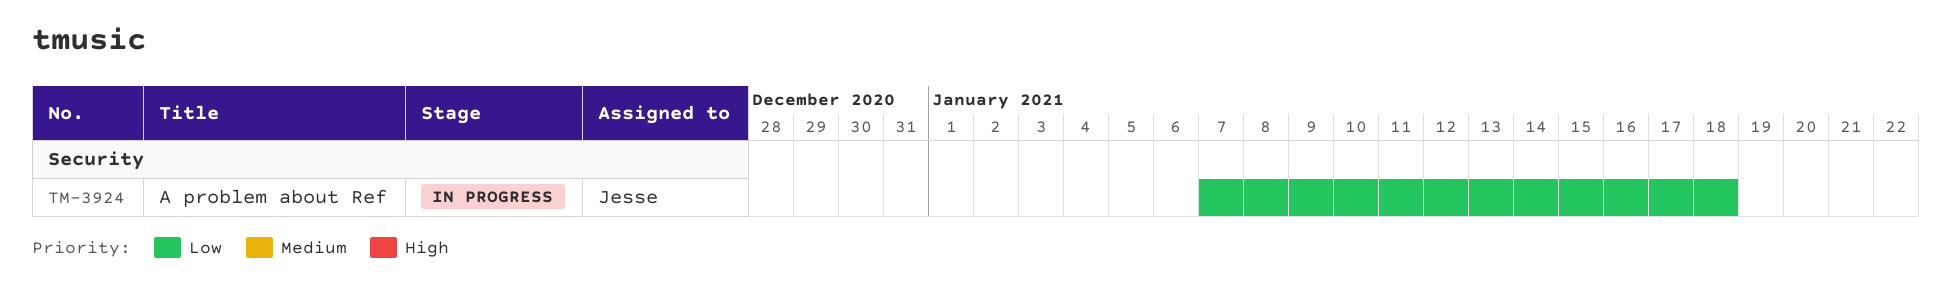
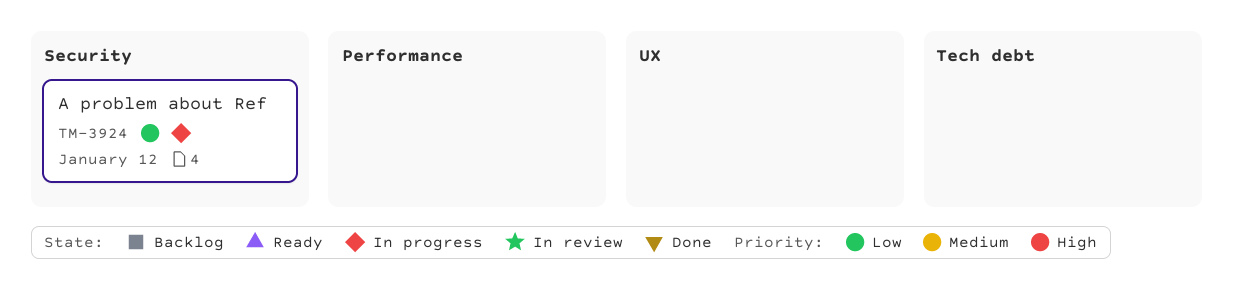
TM-3924, due: Jan 18 -> Jan 12

